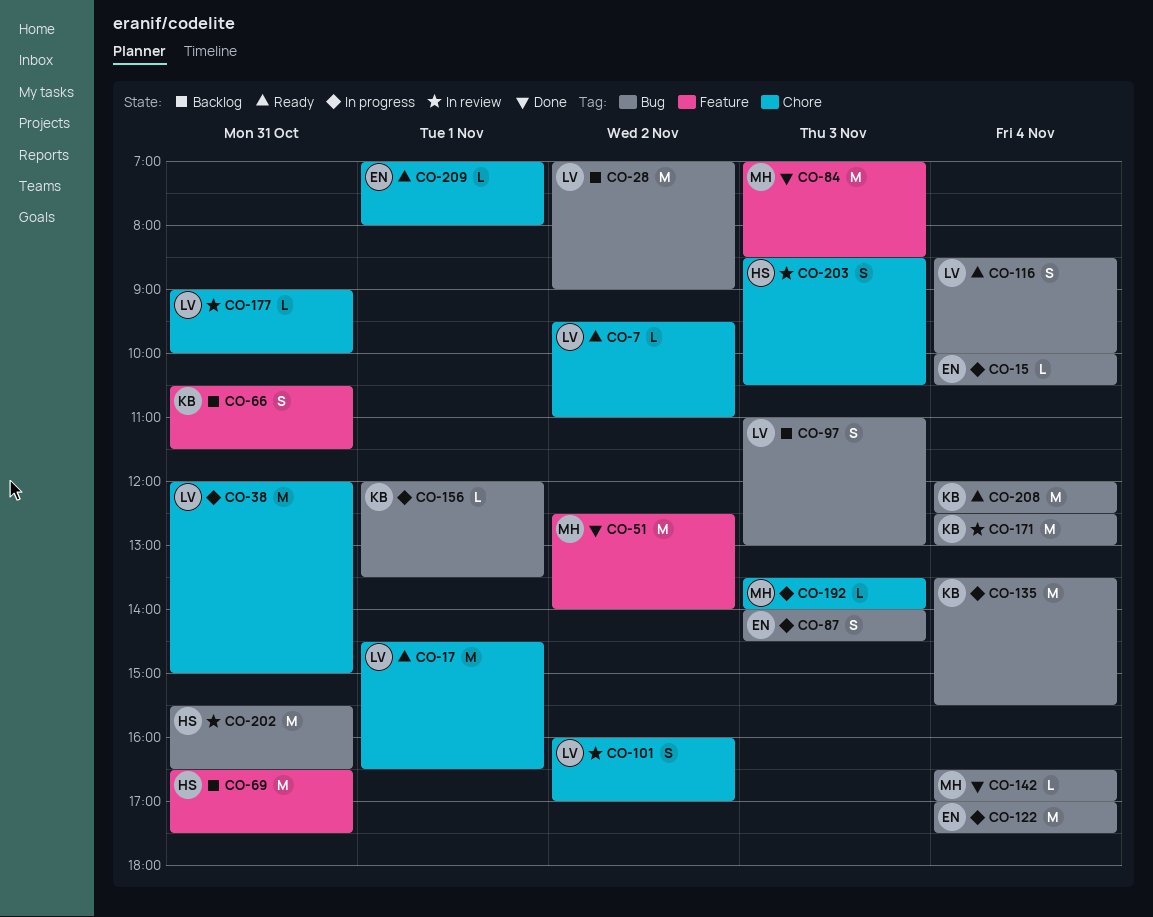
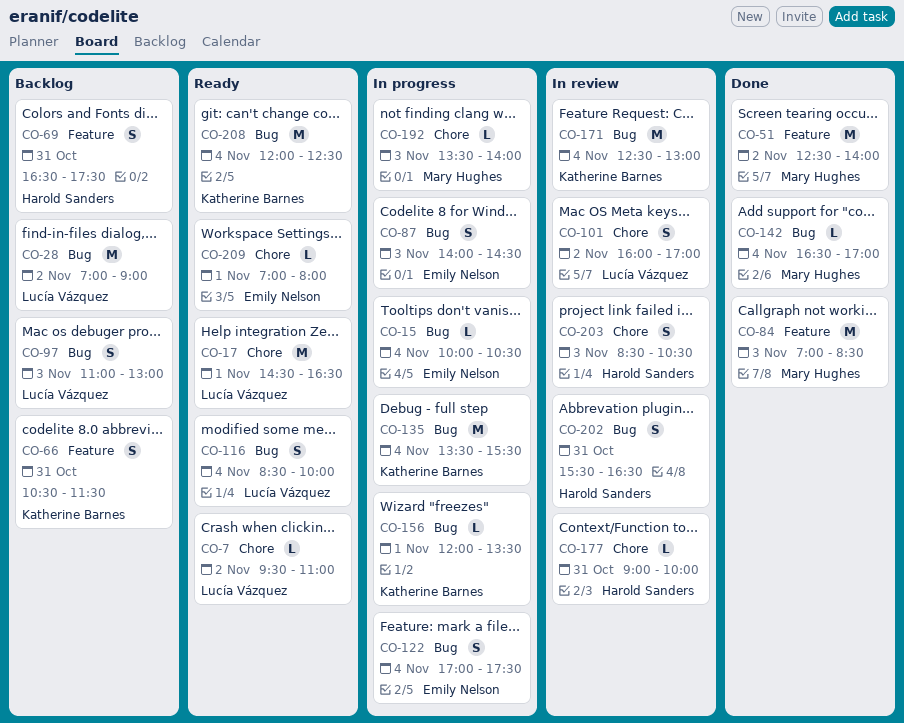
CO-38: present -> none
CO-69, estimate: M -> S
CO-122, estimate: M -> S
CO-177, owner: Lucía Vázquez -> Harold Sanders
CO-202, estimate: M -> S

